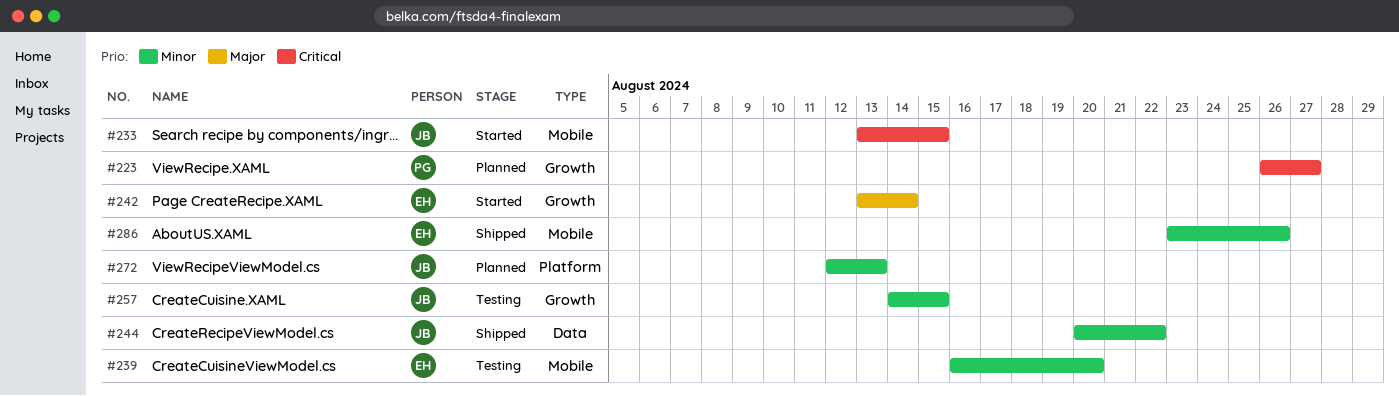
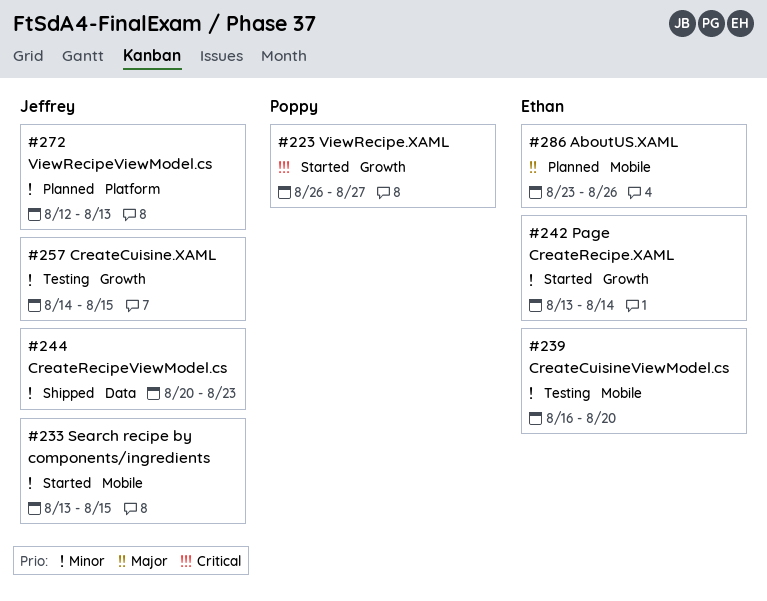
#223, status: Planned -> Started
#233, priority: Critical -> Minor
#242, priority: Major -> Minor
#244, due: Aug 22 -> Aug 23
#286, status: Shipped -> Planned
#286, priority: Minor -> Major

